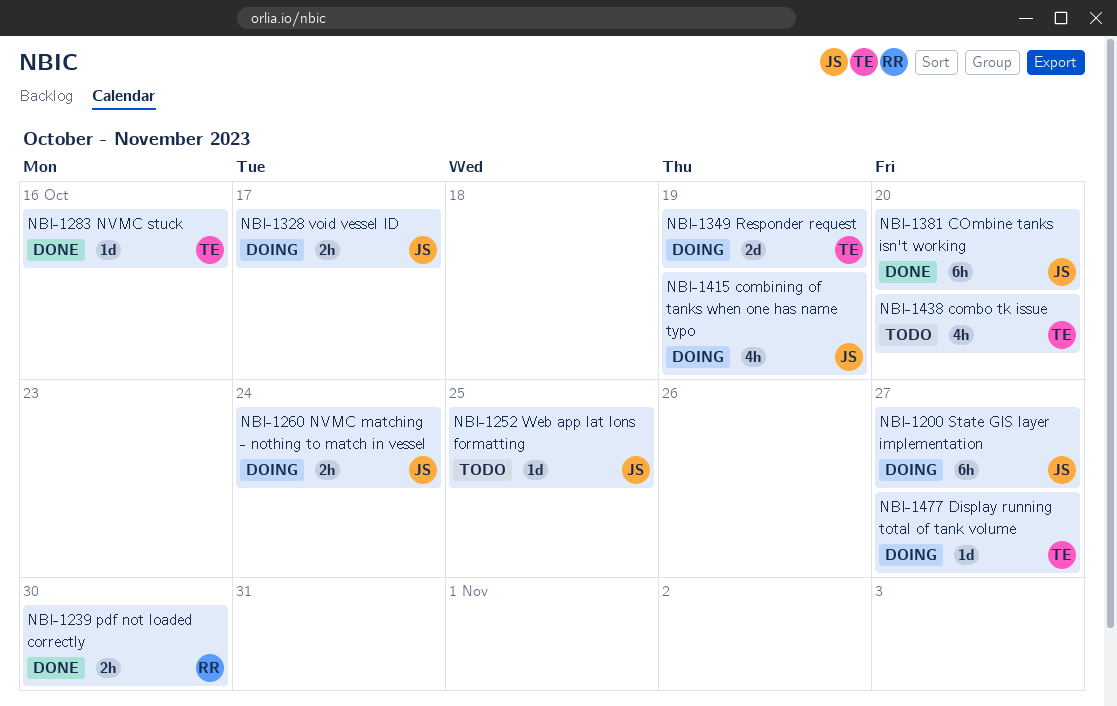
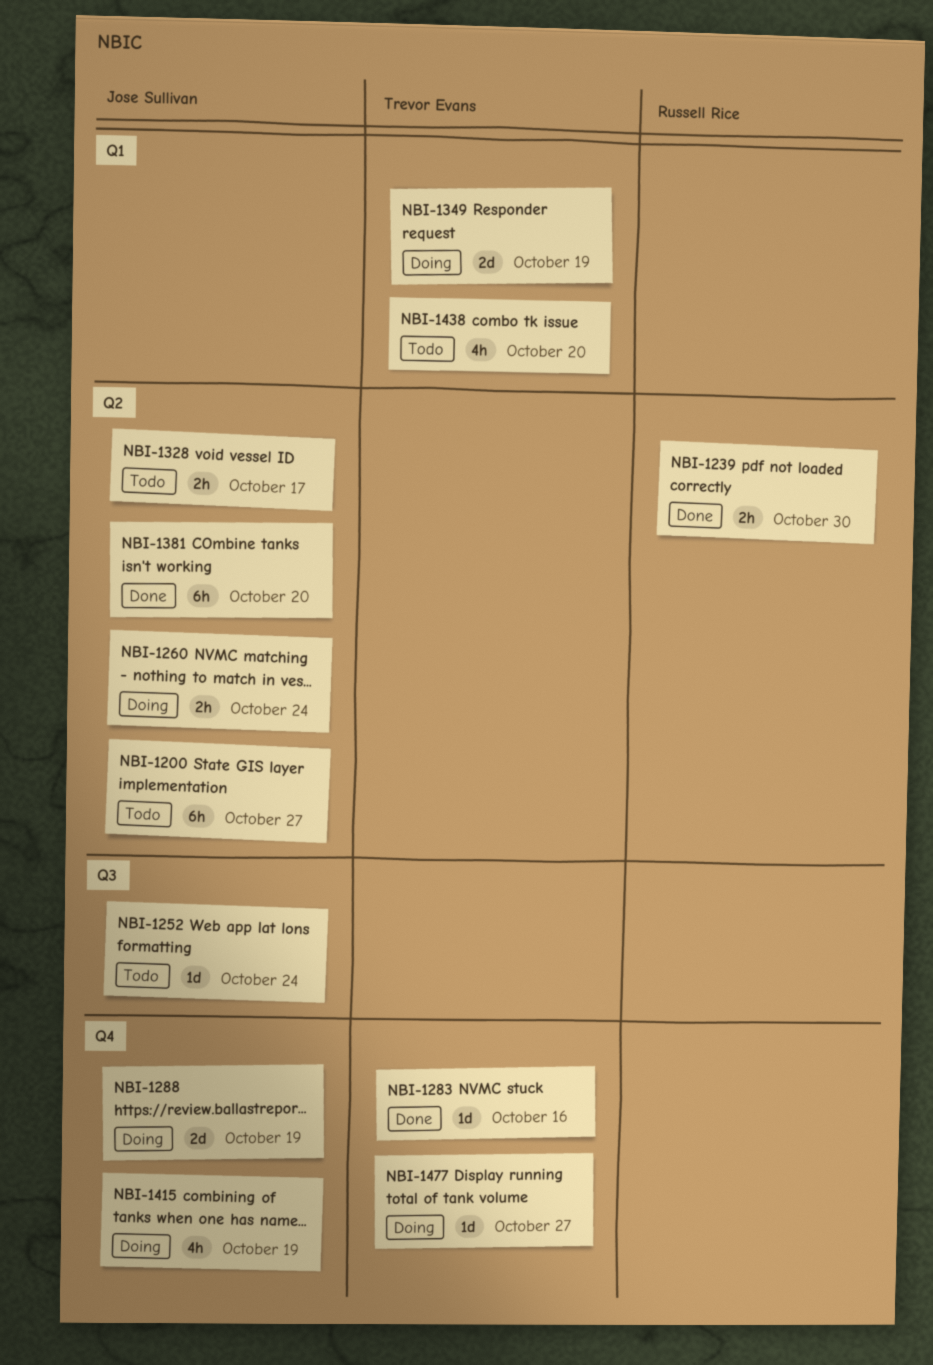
NBI-1200, status: Doing -> Todo
NBI-1252, due: Oct 25 -> Oct 24
NBI-1288: none -> present
NBI-1328, status: Doing -> Todo

